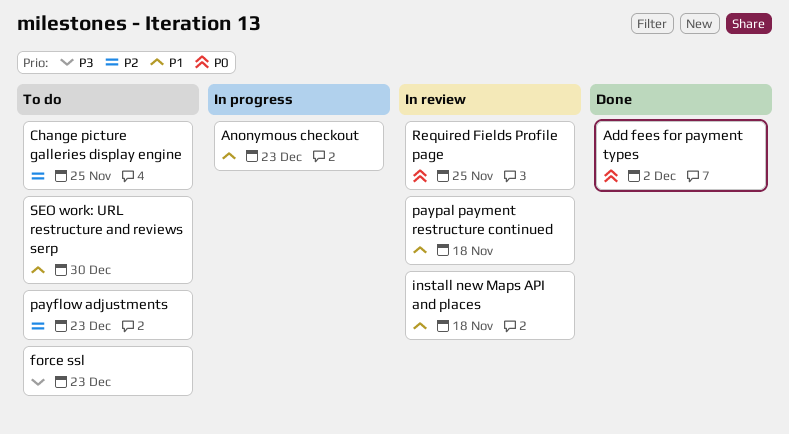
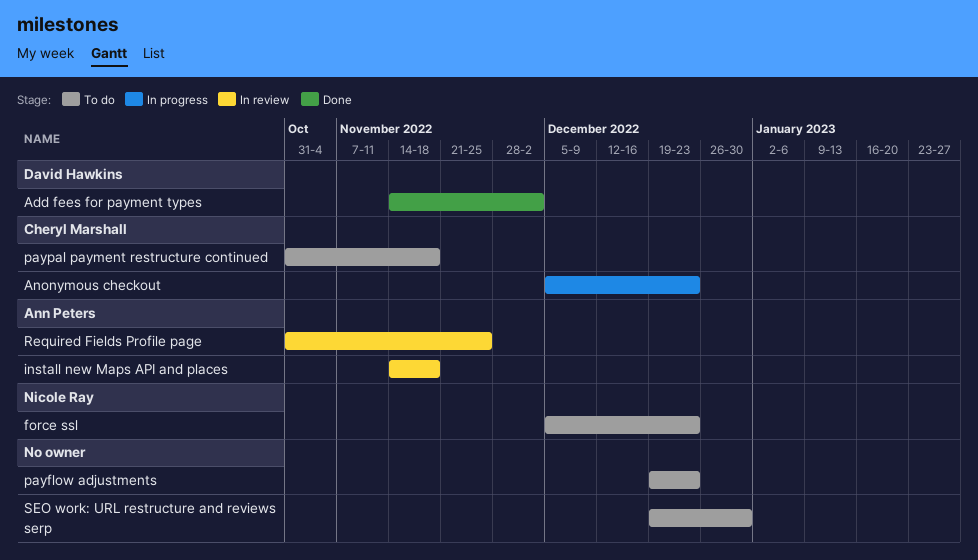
Change picture galleries display engine: present -> none
paypal payment restructure continued, status: In review -> To do

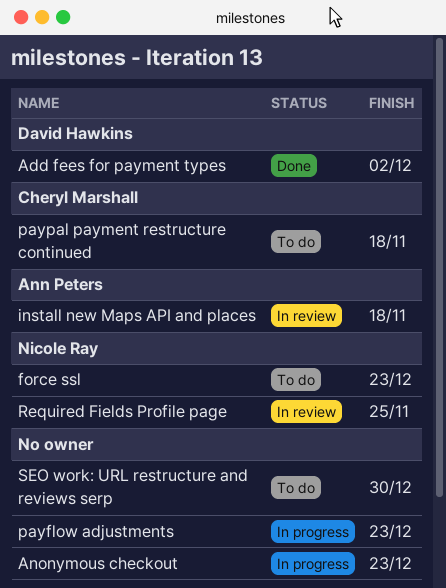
Anonymous checkout, owner: Cheryl Marshall -> none
payflow adjustments, status: To do -> In progress
Required Fields Profile page, owner: Ann Peters -> Nicole Ray

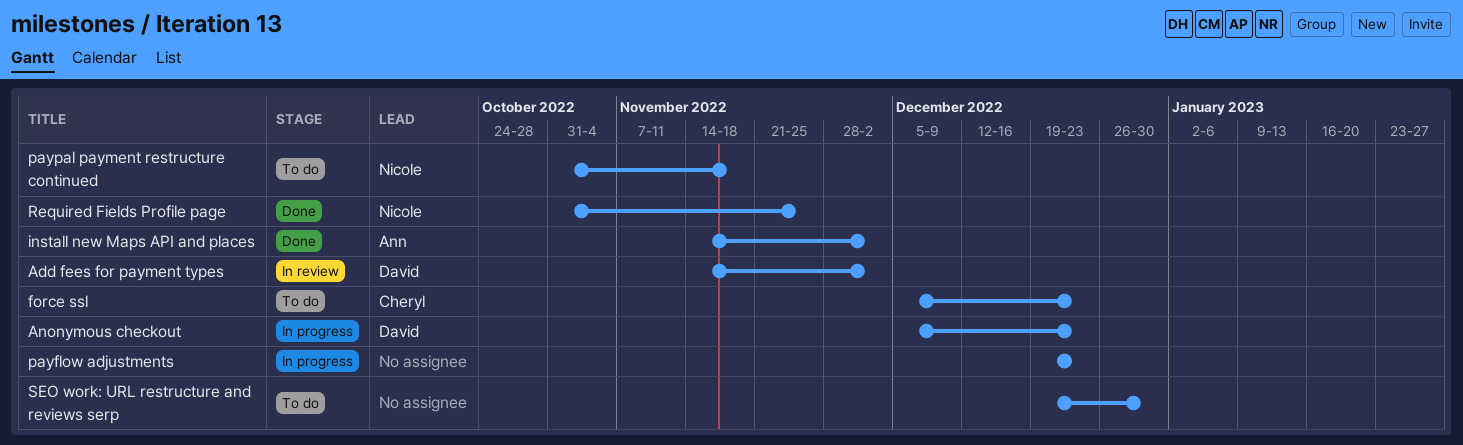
Add fees for payment types, status: Done -> In review
Anonymous checkout, owner: none -> David Hawkins
force ssl, owner: Nicole Ray -> Cheryl Marshall
install new Maps API and places, status: In review -> Done
install new Maps API and places, due: Nov 18 -> Dec 2
paypal payment restructure continued, owner: Cheryl Marshall -> Nicole Ray
Required Fields Profile page, status: In review -> Done

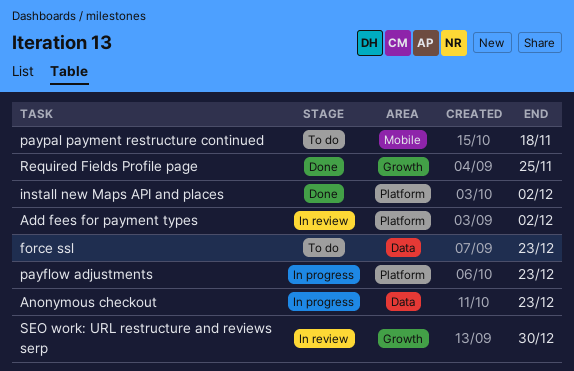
SEO work: URL restructure and reviews serp, status: To do -> In review

